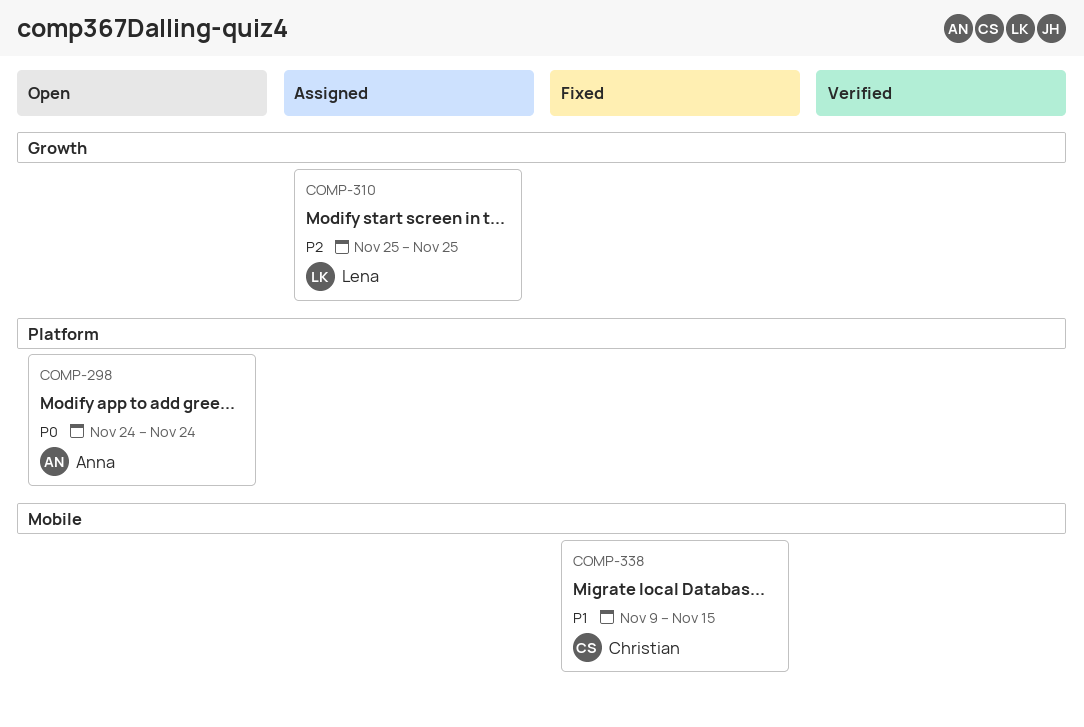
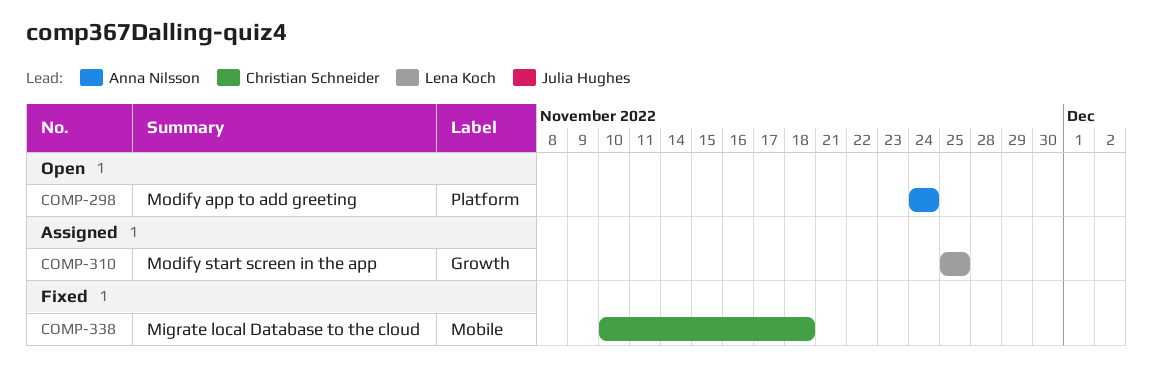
COMP-338, start: Nov 9 -> Nov 10
COMP-338, due: Nov 15 -> Nov 18

